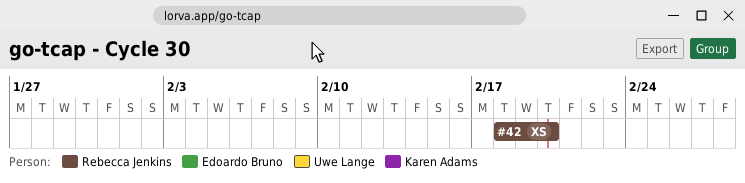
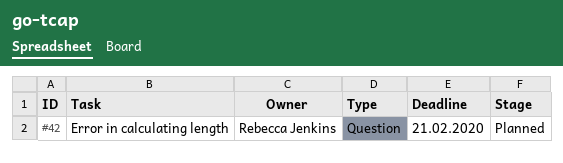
#42, due: Feb 20 -> Feb 21

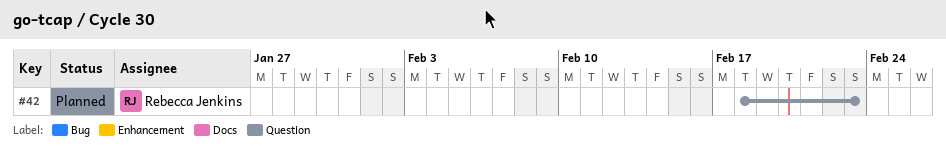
#42, due: Feb 21 -> Feb 23

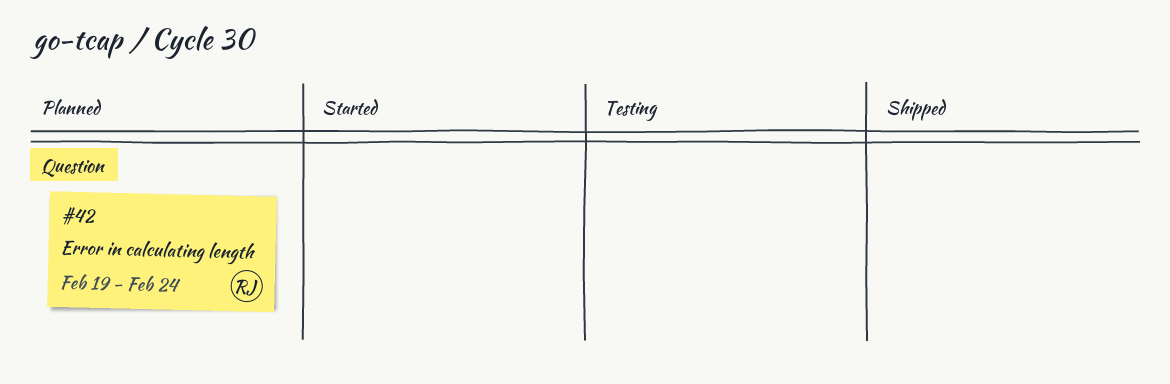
#42, start: Feb 18 -> Feb 19
#42, due: Feb 23 -> Feb 24

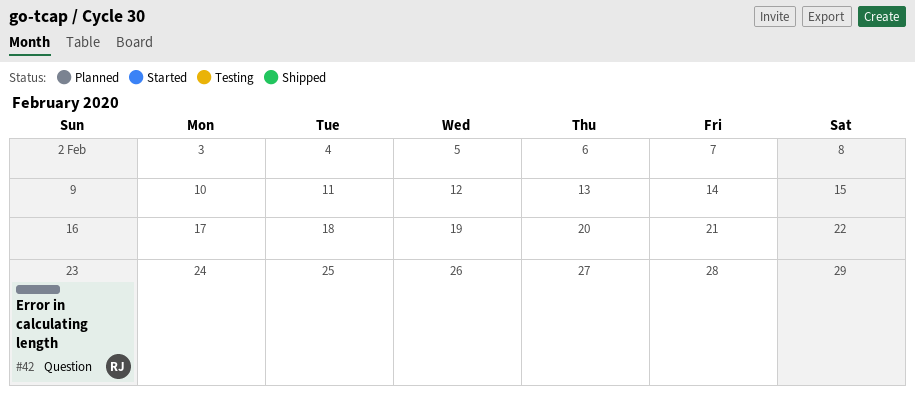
#42, due: Feb 24 -> Feb 23

